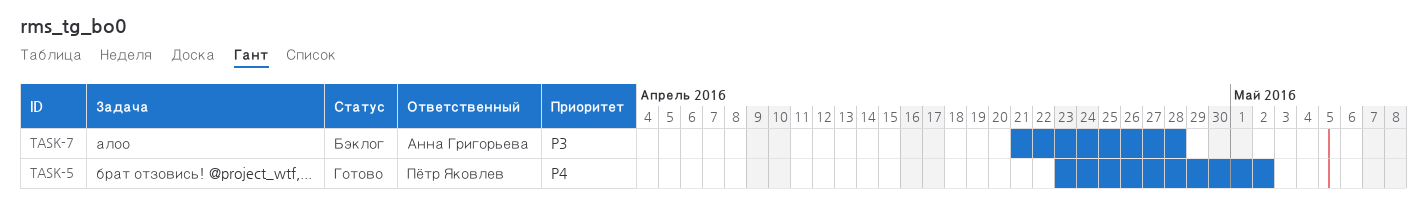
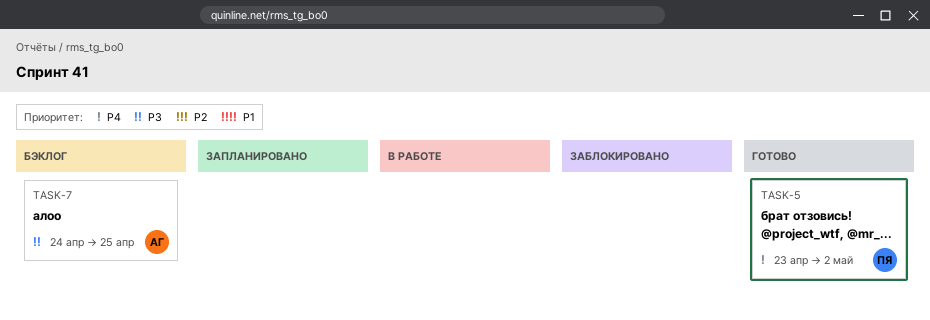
TASK-7, start: Apr 21 -> Apr 24
TASK-7, due: Apr 28 -> Apr 25

